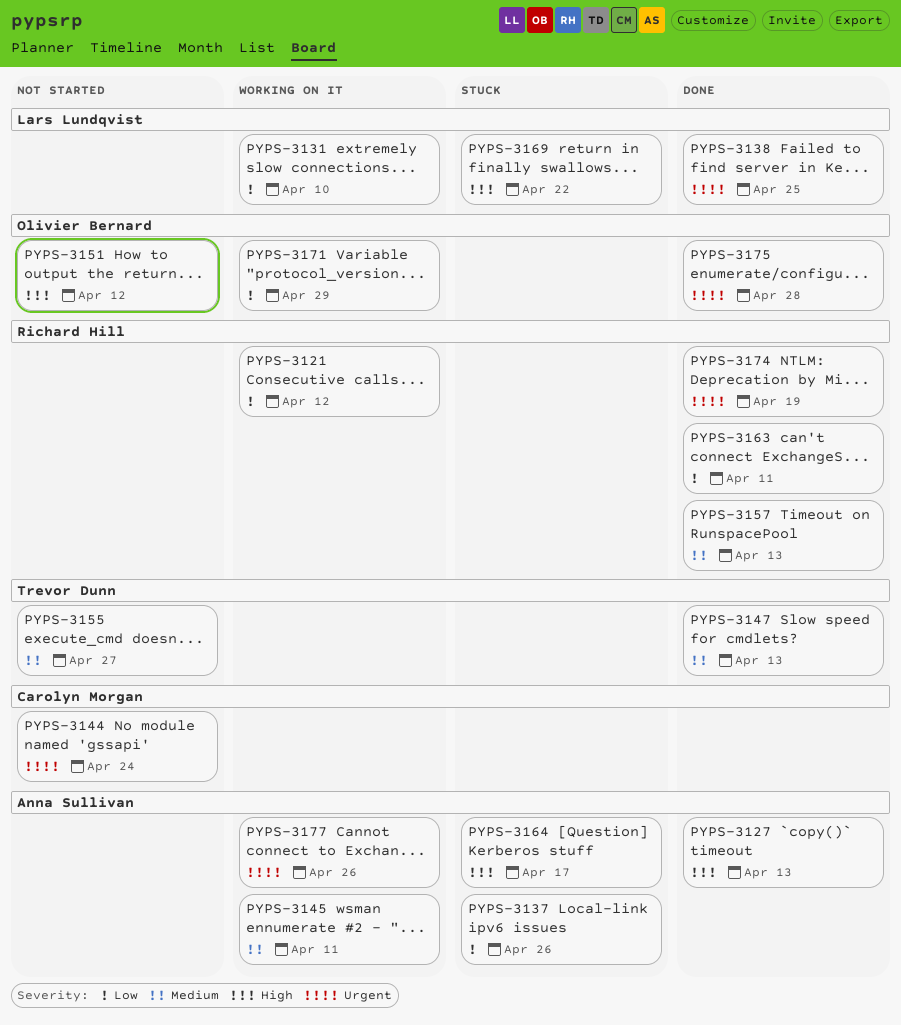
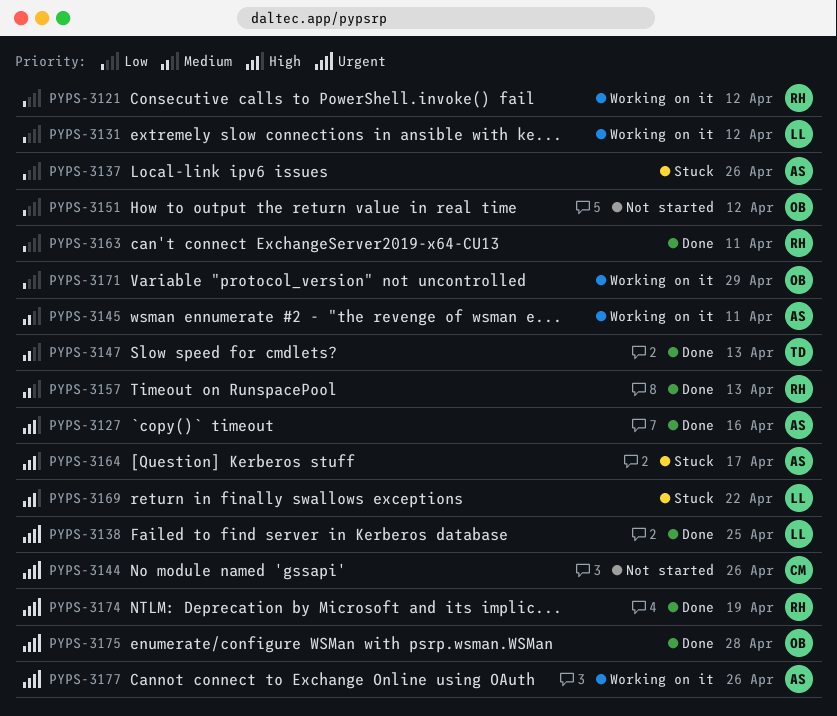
PYPS-3127, due: Apr 13 -> Apr 16
PYPS-3131, due: Apr 10 -> Apr 12
PYPS-3144, due: Apr 24 -> Apr 26
PYPS-3151, priority: High -> Low
PYPS-3155: present -> none

